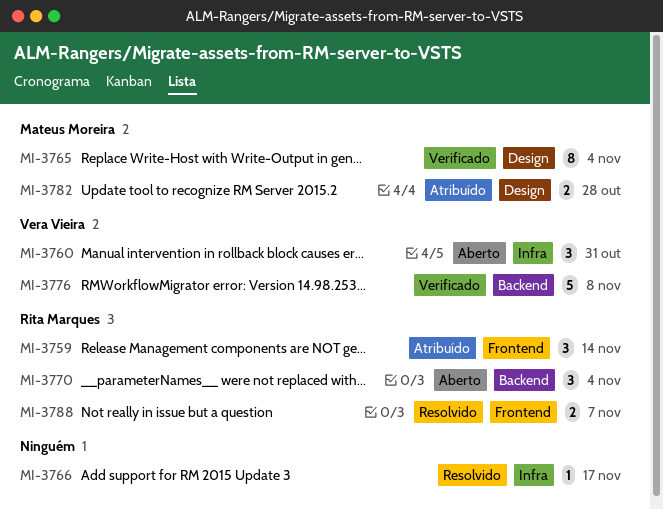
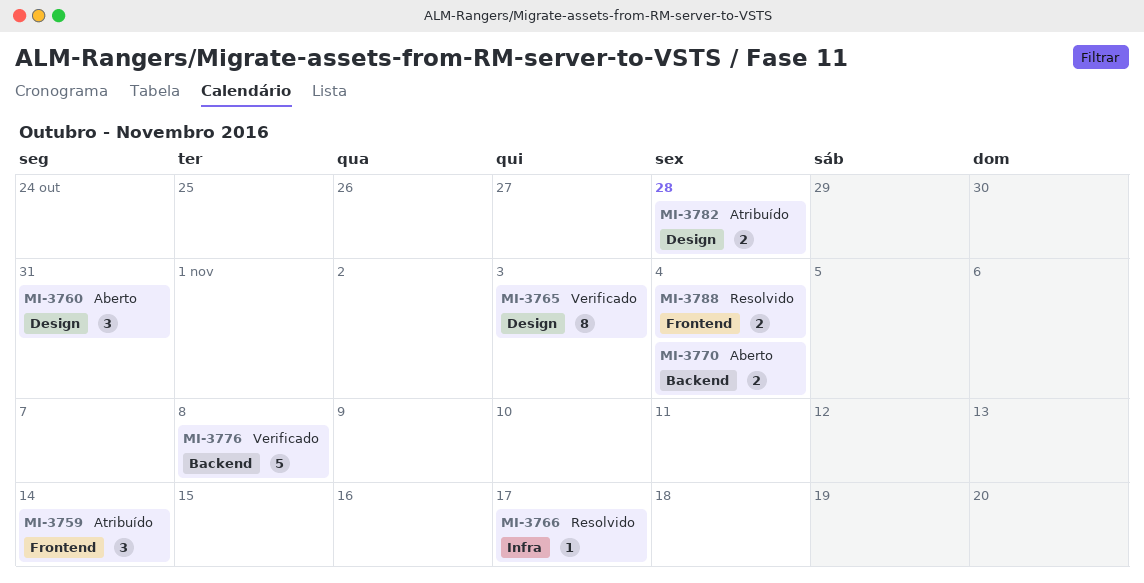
MI-3760, label: Infra -> Design
MI-3765, due: Nov 4 -> Nov 3
MI-3770, estimate: 3 -> 2
MI-3788, due: Nov 7 -> Nov 4

